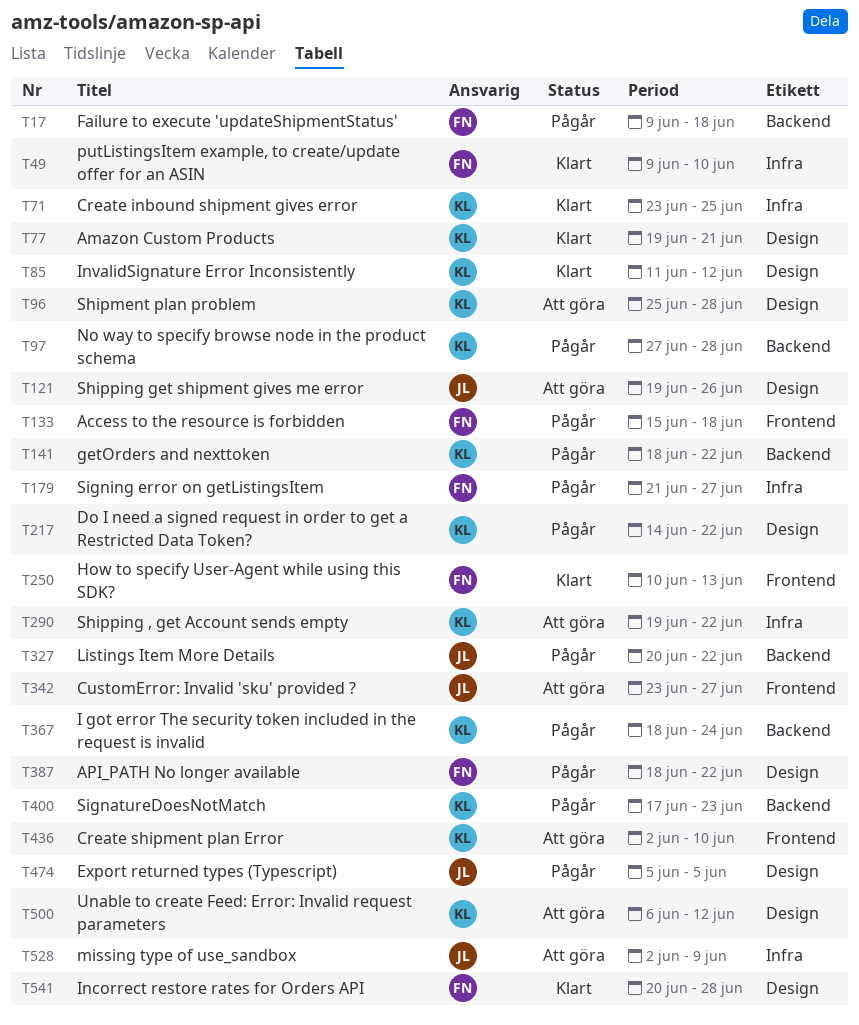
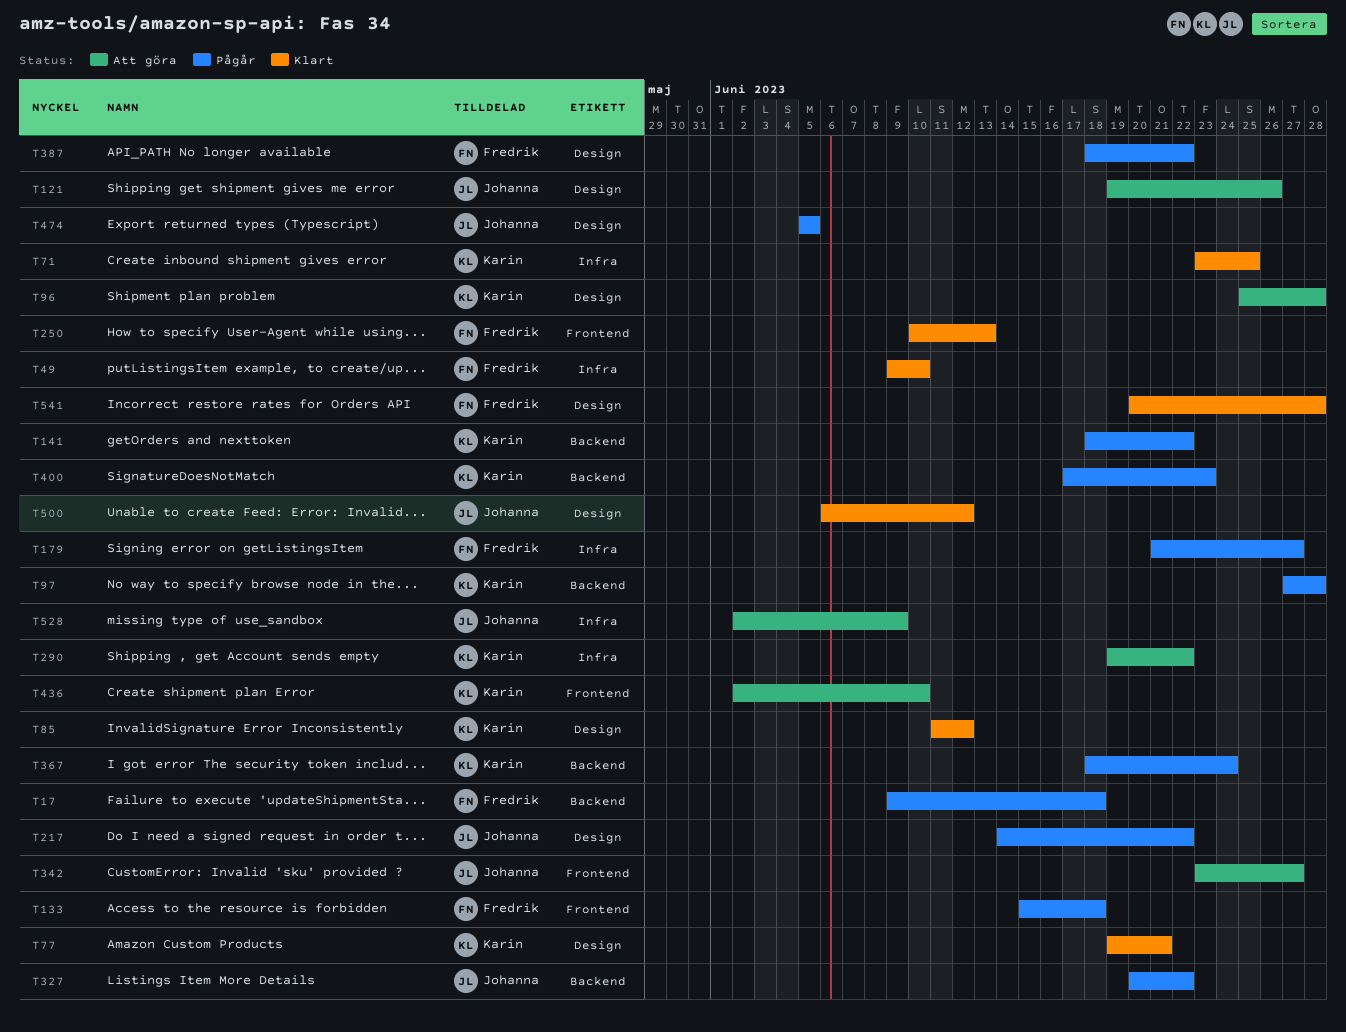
T217, owner: Karin -> Johanna
T500, status: Att göra -> Klart
T500, owner: Karin -> Johanna

